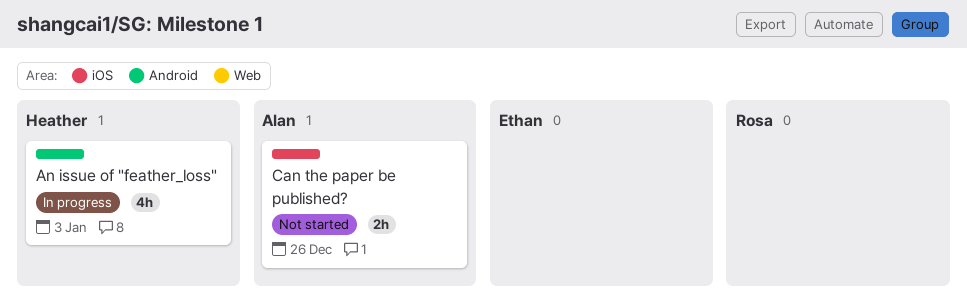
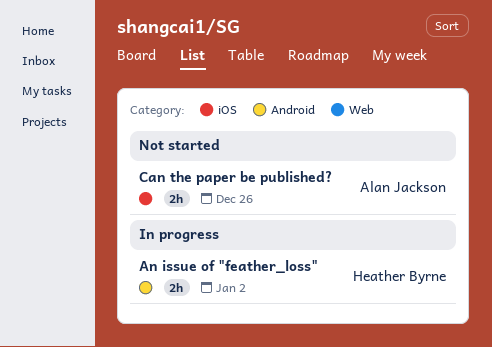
An issue of "feather_loss", estimate: 4h -> 2h
An issue of "feather_loss", due: Jan 3 -> Jan 2

